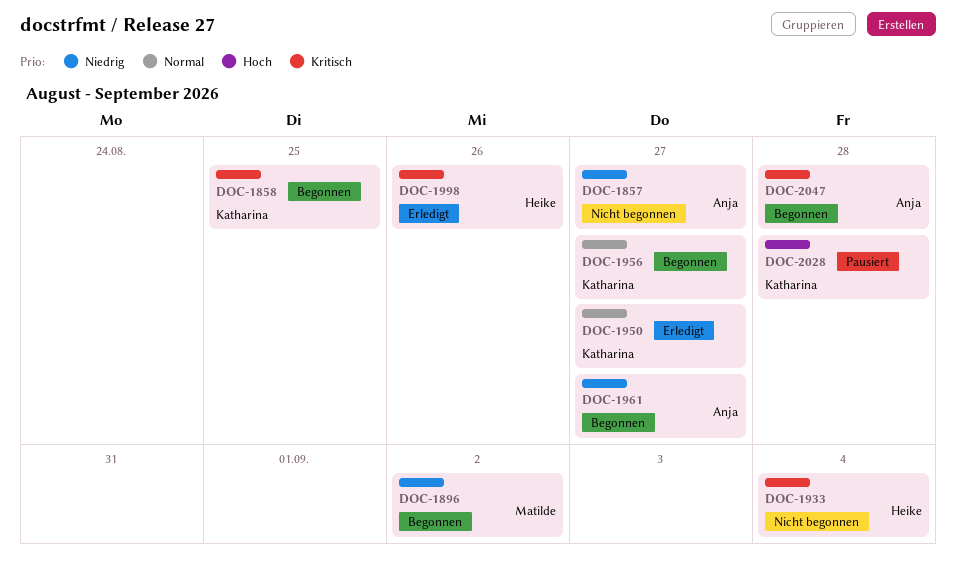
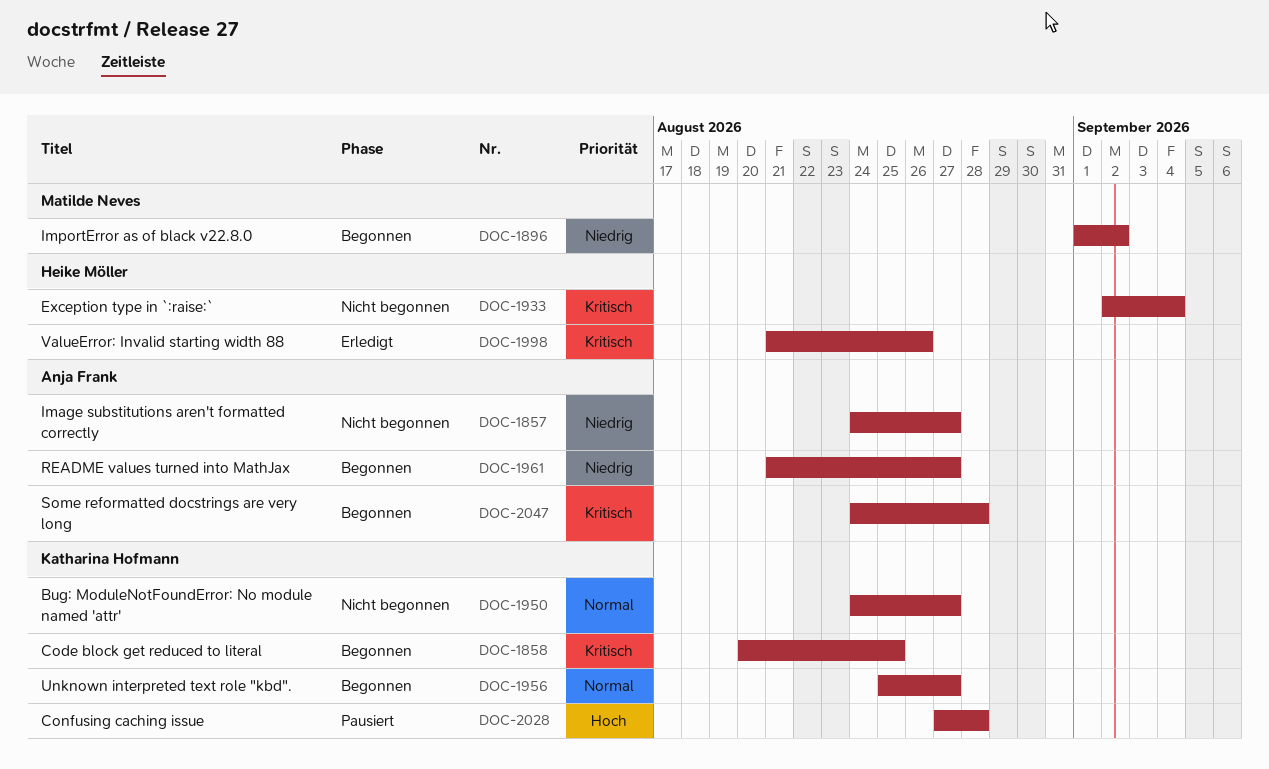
DOC-1950, status: Erledigt -> Nicht begonnen

